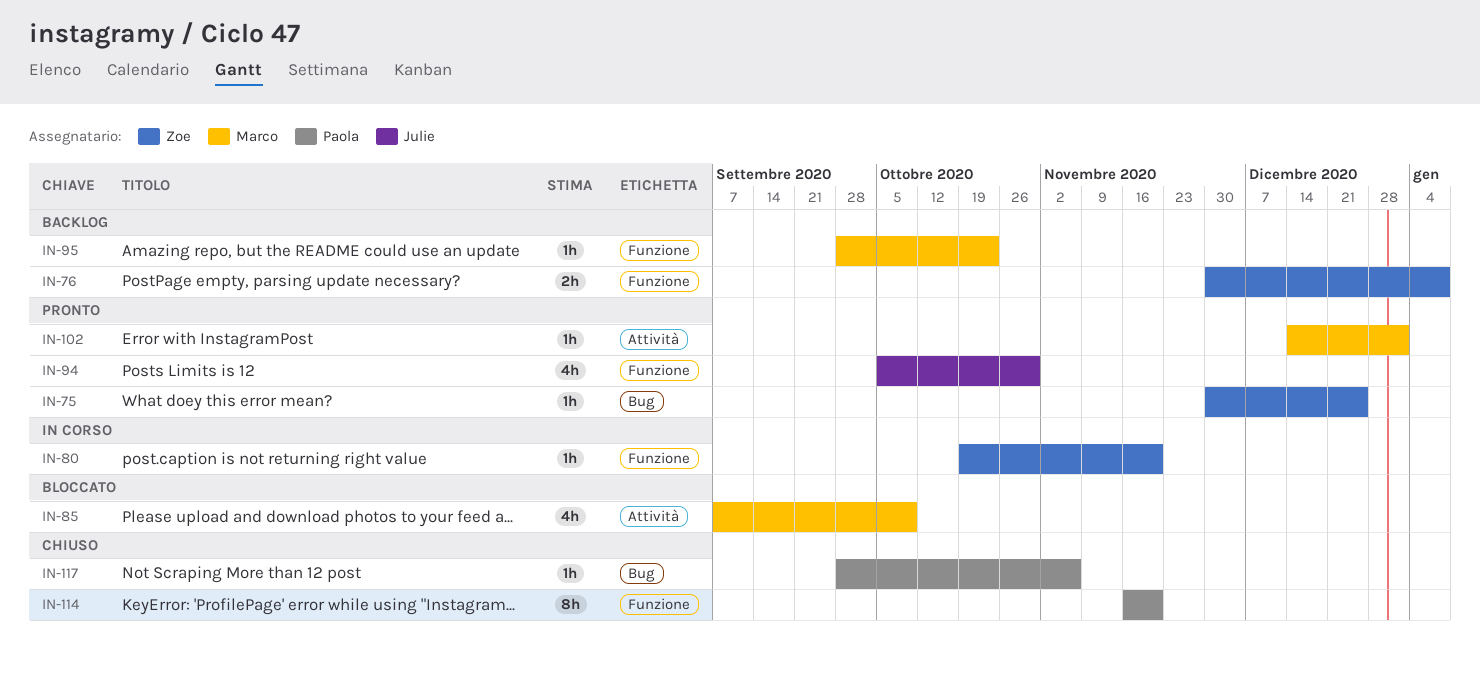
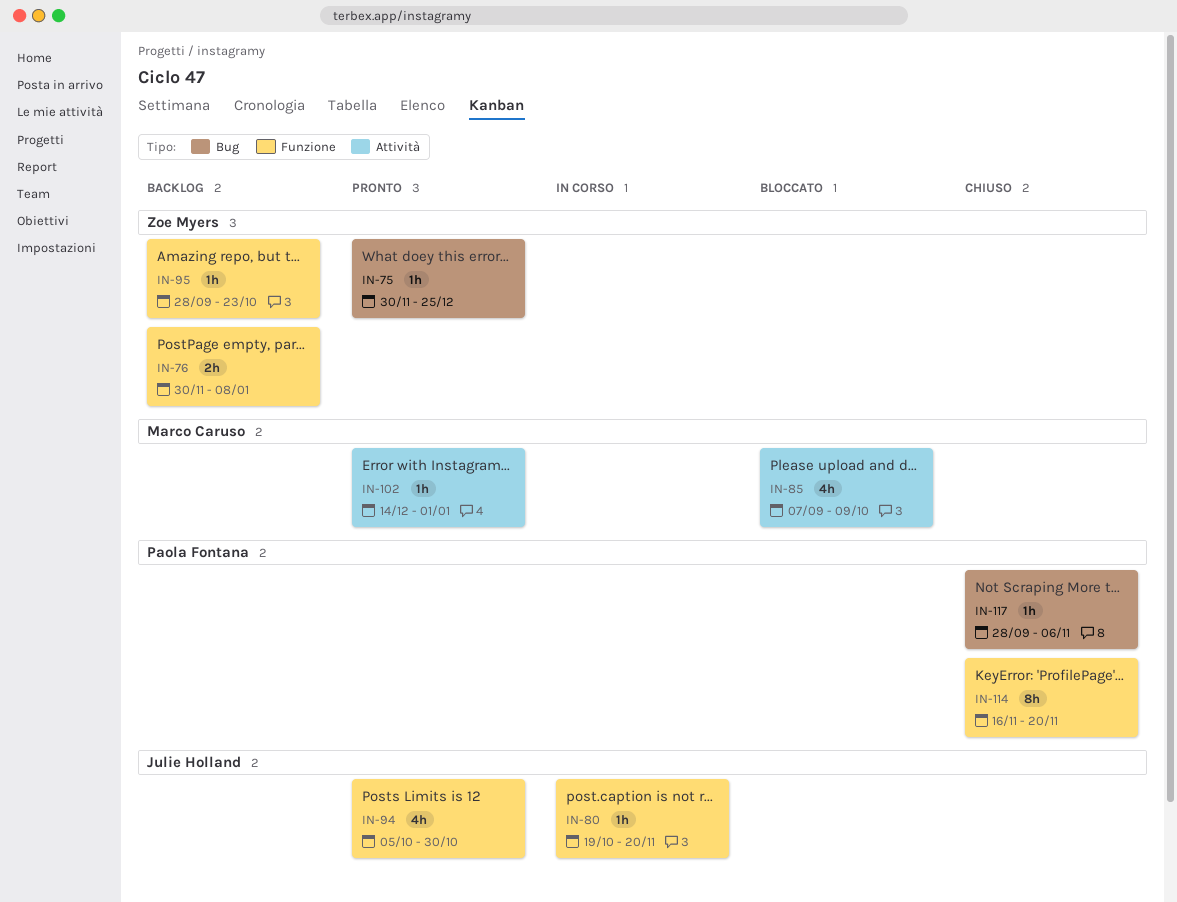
IN-80, owner: Zoe Myers -> Julie Holland
IN-95, owner: Marco Caruso -> Zoe Myers

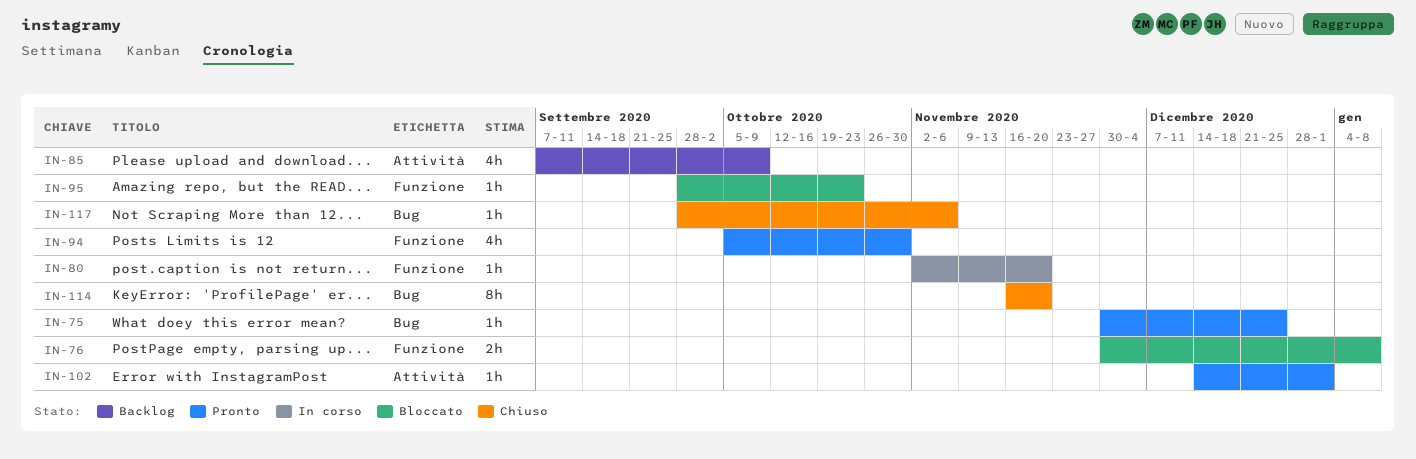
IN-76, status: Backlog -> Bloccato
IN-80, start: Oct 19 -> Nov 2
IN-85, status: Bloccato -> Backlog
IN-95, status: Backlog -> Bloccato
IN-114, label: Funzione -> Bug

